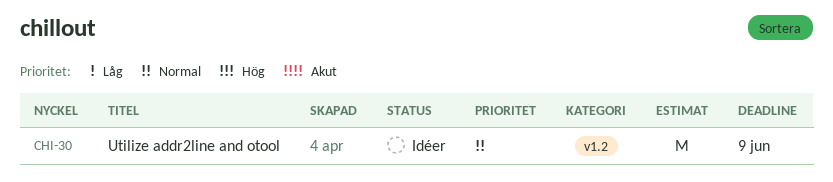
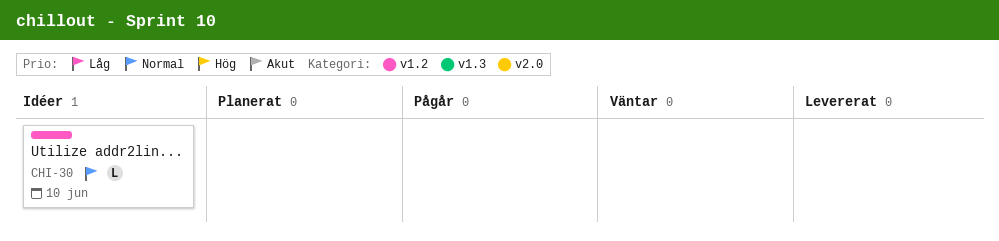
CHI-30, estimate: M -> L
CHI-30, due: Jun 9 -> Jun 10

